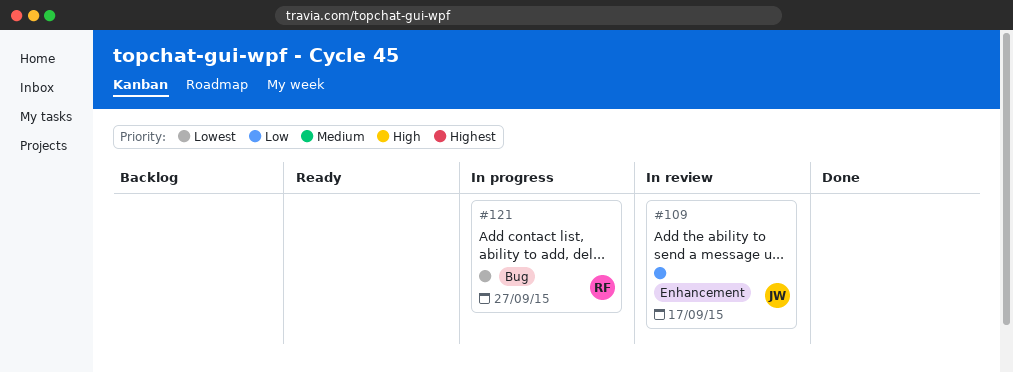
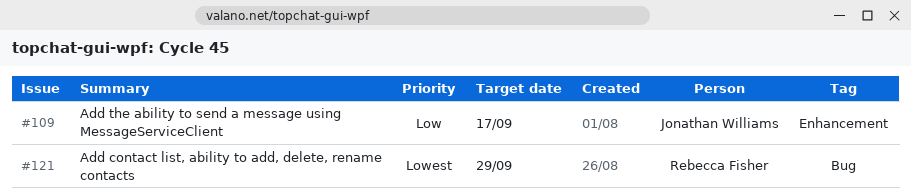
#121, due: Sep 27 -> Sep 29

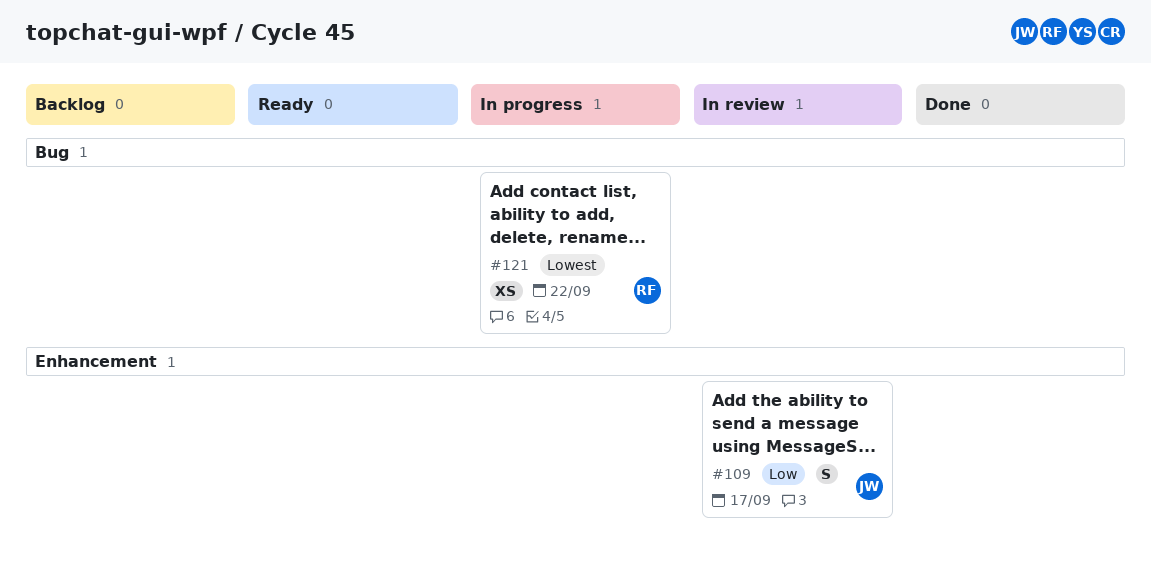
#121, due: Sep 29 -> Sep 22

